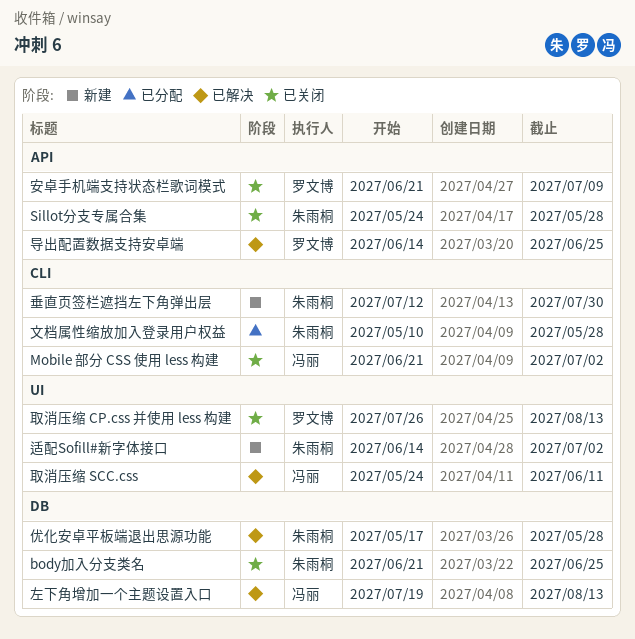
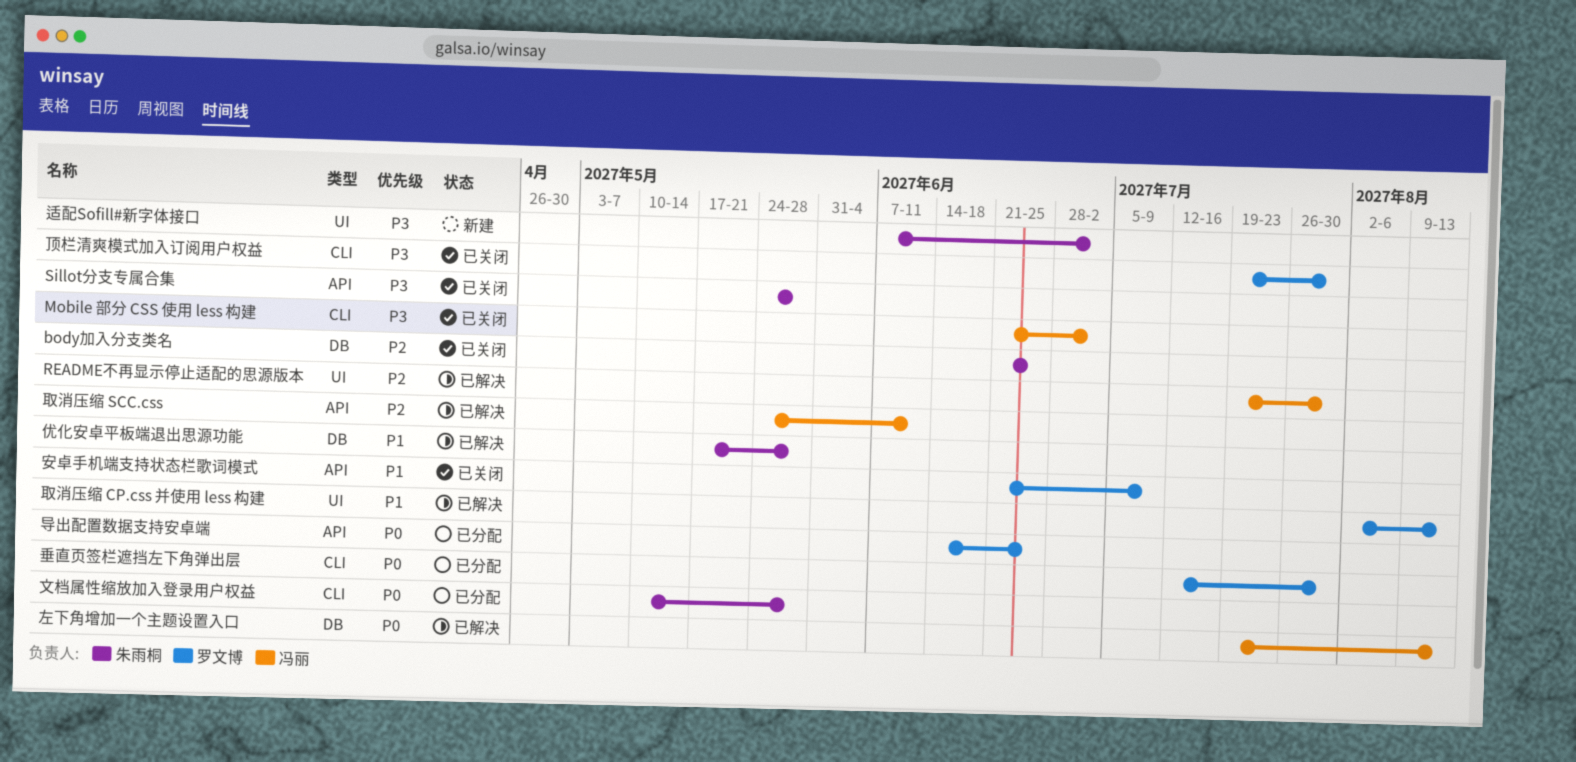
README不再显示停止适配的思源版本: none -> present
取消压缩 CP.css 并使用 less 构建, status: 已关闭 -> 已解决
取消压缩 CP.css 并使用 less 构建, start: Jul 26 -> Aug 2
取消压缩 SCC.css, label: UI -> API
垂直页签栏遮挡左下角弹出层, status: 新建 -> 已分配
垂直页签栏遮挡左下角弹出层, owner: 朱雨桐 -> 罗文博
导出配置数据支持安卓端, status: 已解决 -> 已分配
适配Sofill#新字体接口, start: Jun 14 -> Jun 7
顶栏清爽模式加入订阅用户权益: none -> present

